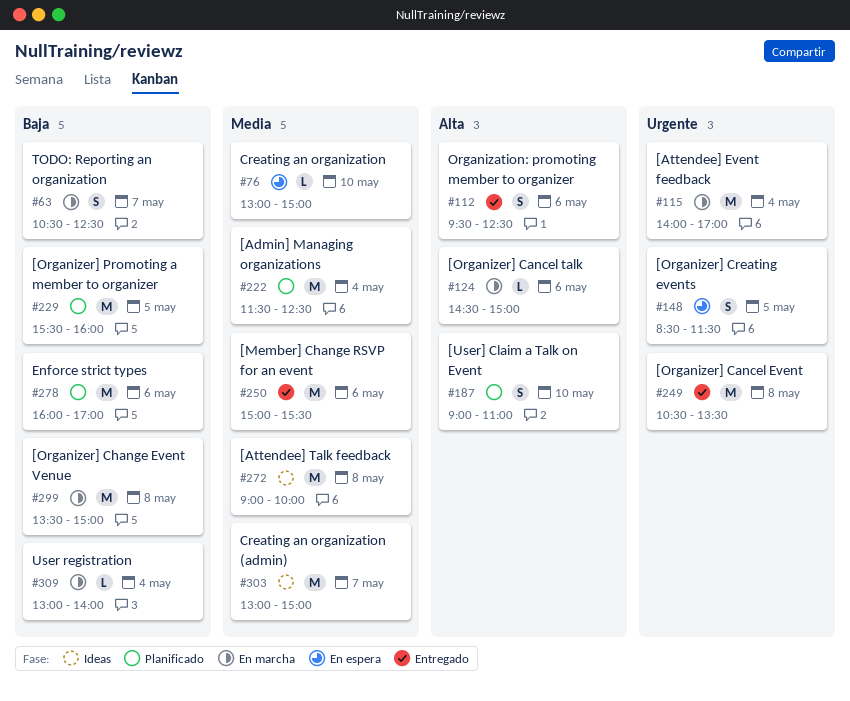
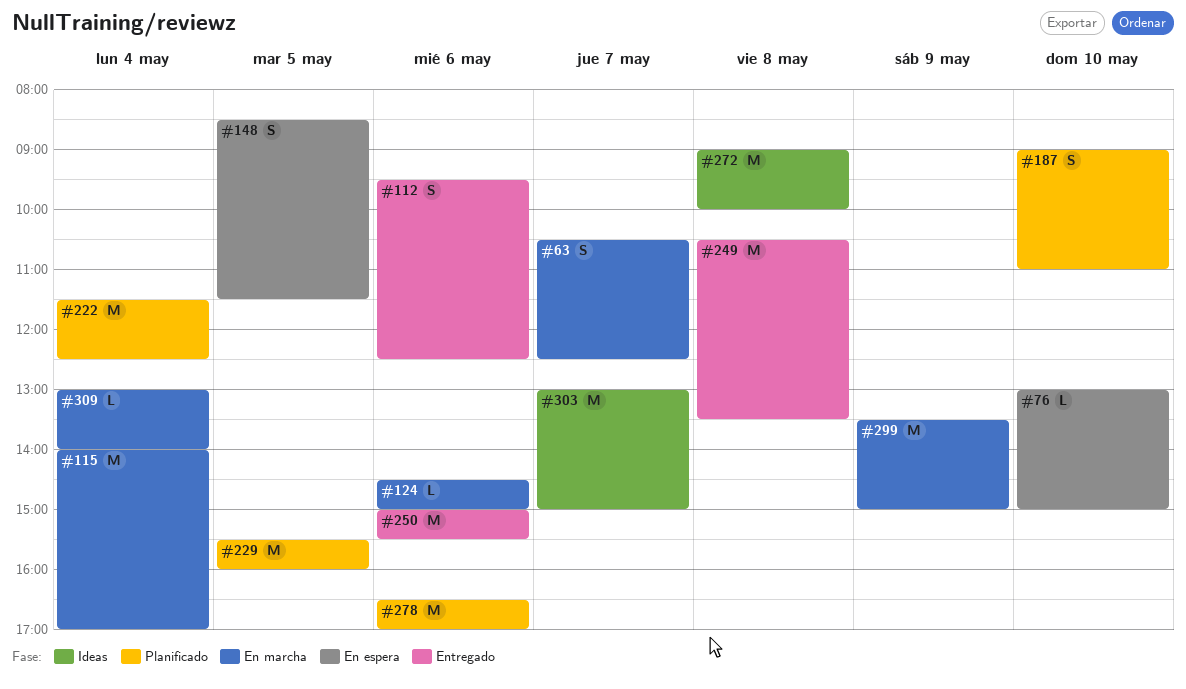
#278, begins: 16:00 -> 16:30
#299, day: May 8 -> May 9

